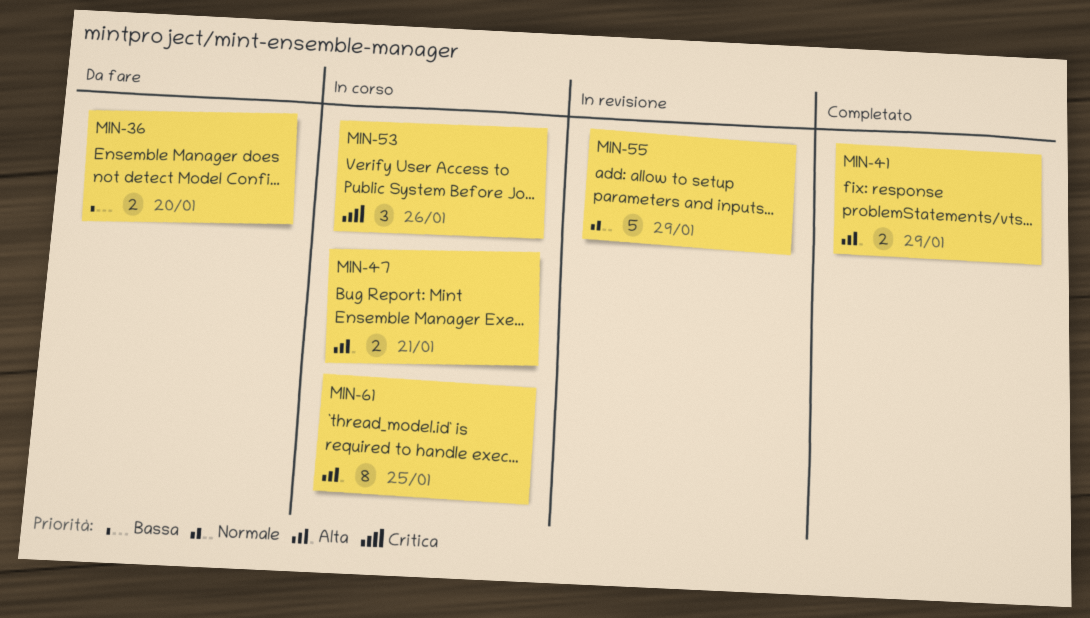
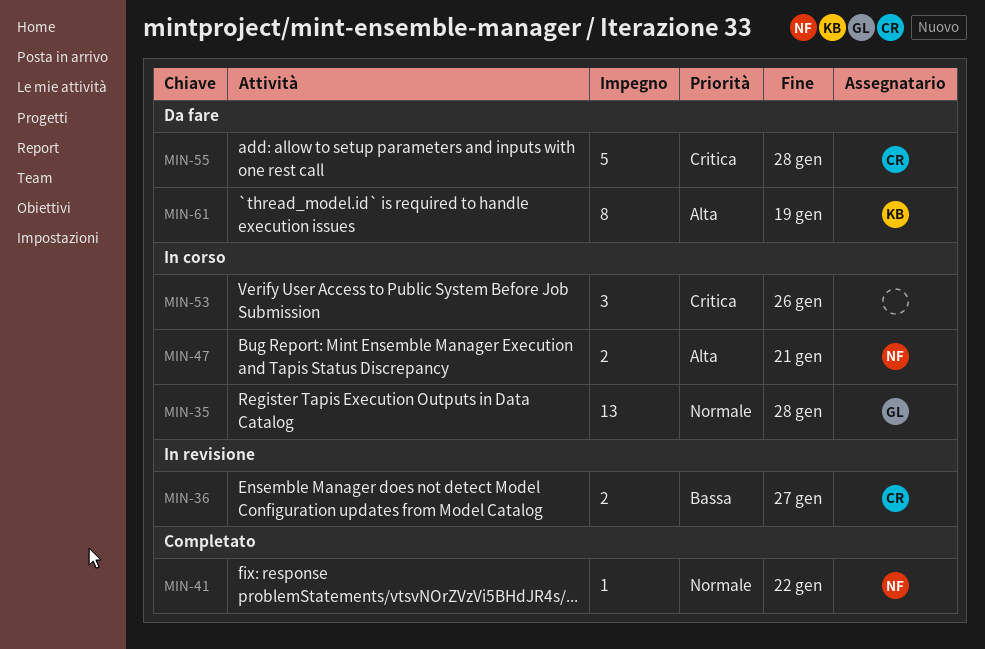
MIN-35: none -> present
MIN-36, status: Da fare -> In revisione
MIN-36, due: Jan 20 -> Jan 27
MIN-41, priority: Alta -> Normale
MIN-41, estimate: 2 -> 1
MIN-41, due: Jan 29 -> Jan 22
MIN-55, status: In revisione -> Da fare
MIN-55, priority: Normale -> Critica
MIN-55, due: Jan 29 -> Jan 28
MIN-61, status: In corso -> Da fare
MIN-61, due: Jan 25 -> Jan 19

